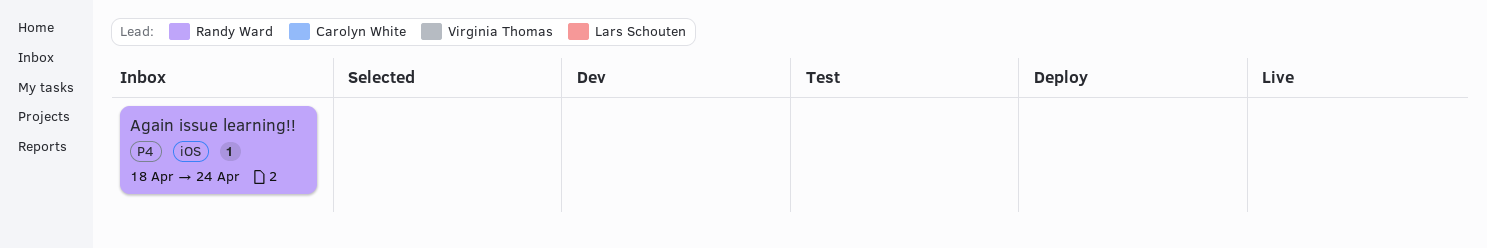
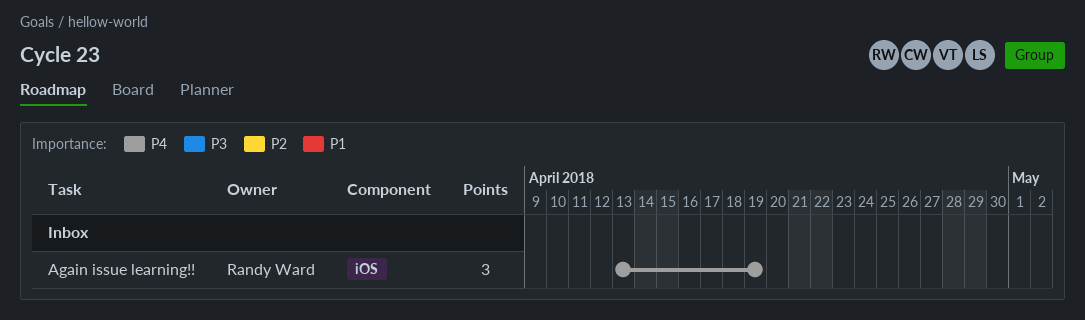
Again issue learning!!, estimate: 1 -> 3
Again issue learning!!, start: Apr 18 -> Apr 13
Again issue learning!!, due: Apr 24 -> Apr 19

